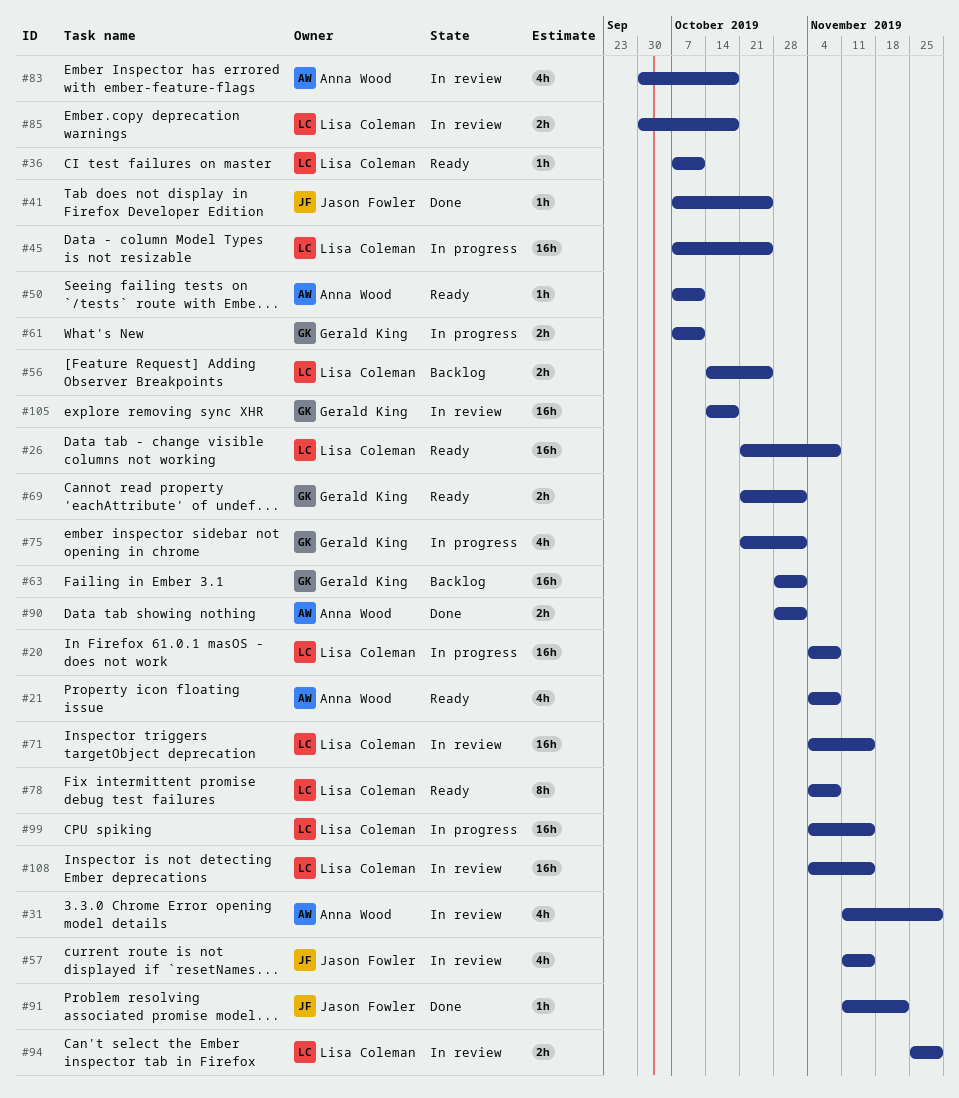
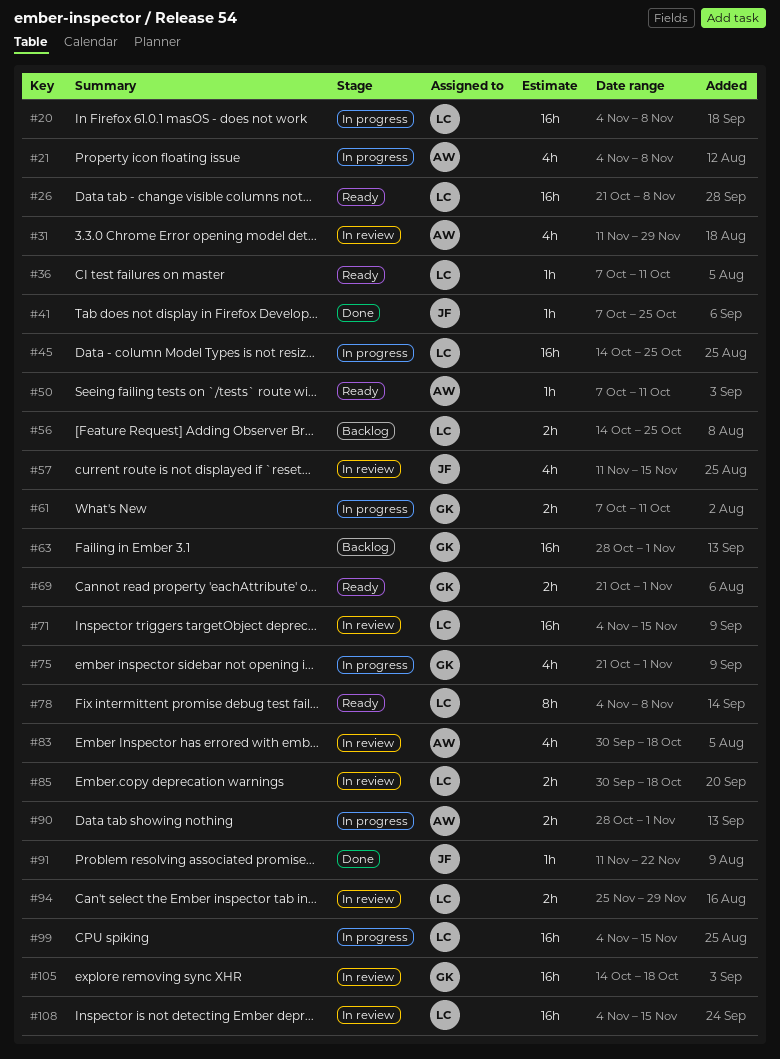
#21, status: Ready -> In progress
#45, start: Oct 7 -> Oct 14
#90, status: Done -> In progress

